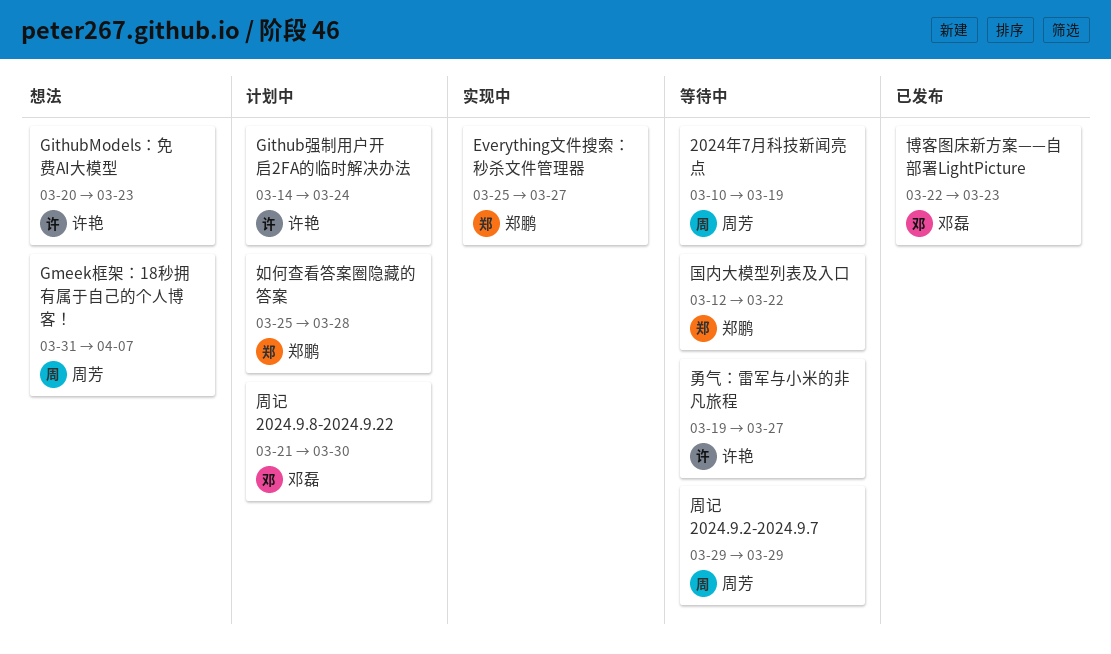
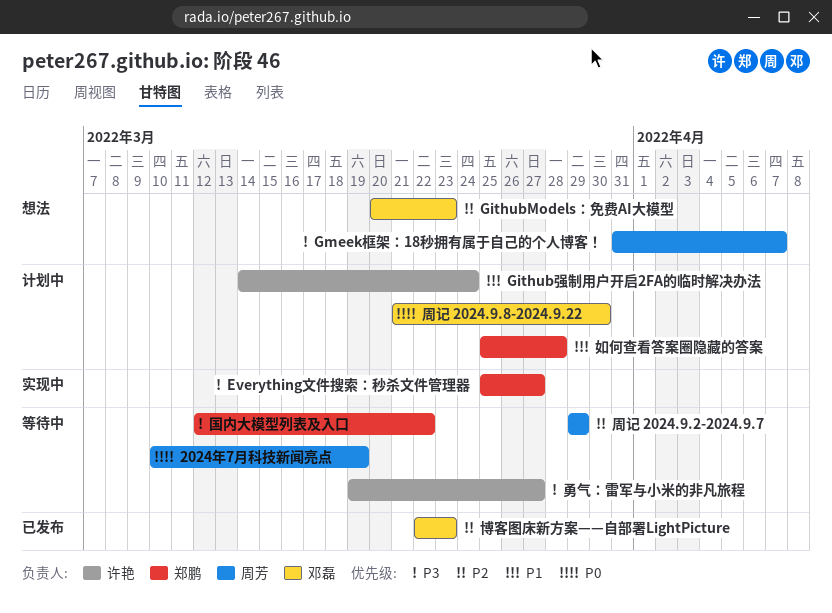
GithubModels：免费AI大模型, owner: 许艳 -> 邓磊

